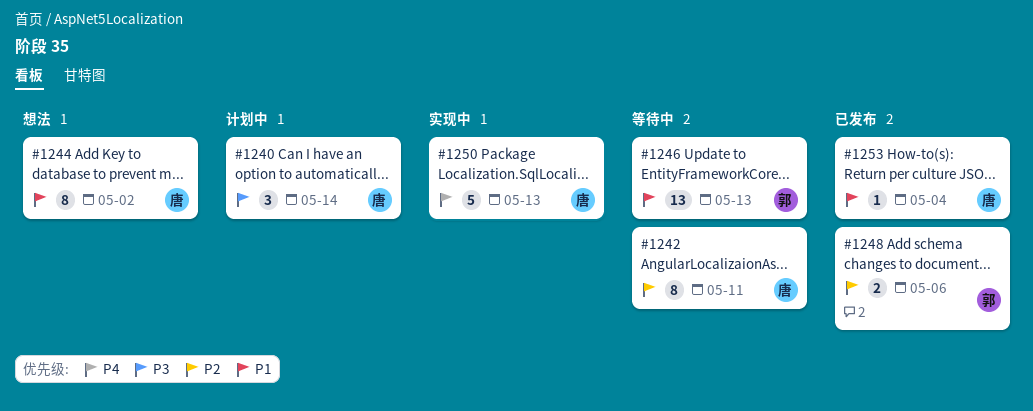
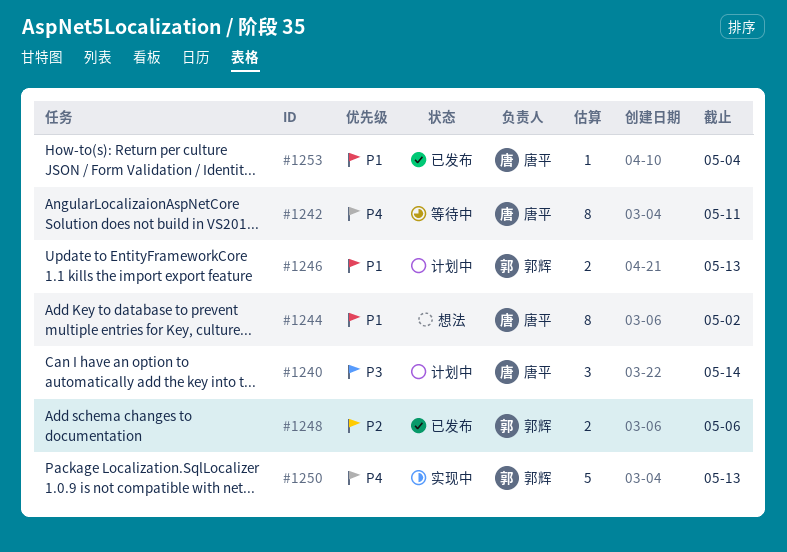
#1242, priority: P2 -> P4
#1246, status: 等待中 -> 计划中
#1246, estimate: 13 -> 2
#1250, owner: 唐平 -> 郭辉

